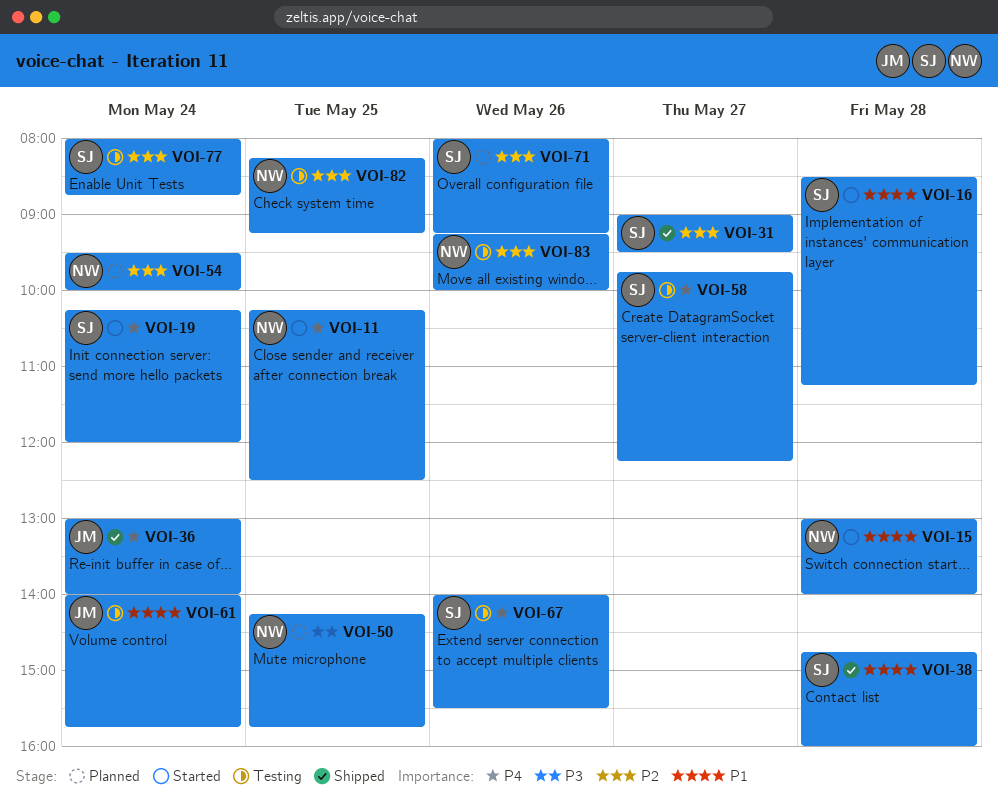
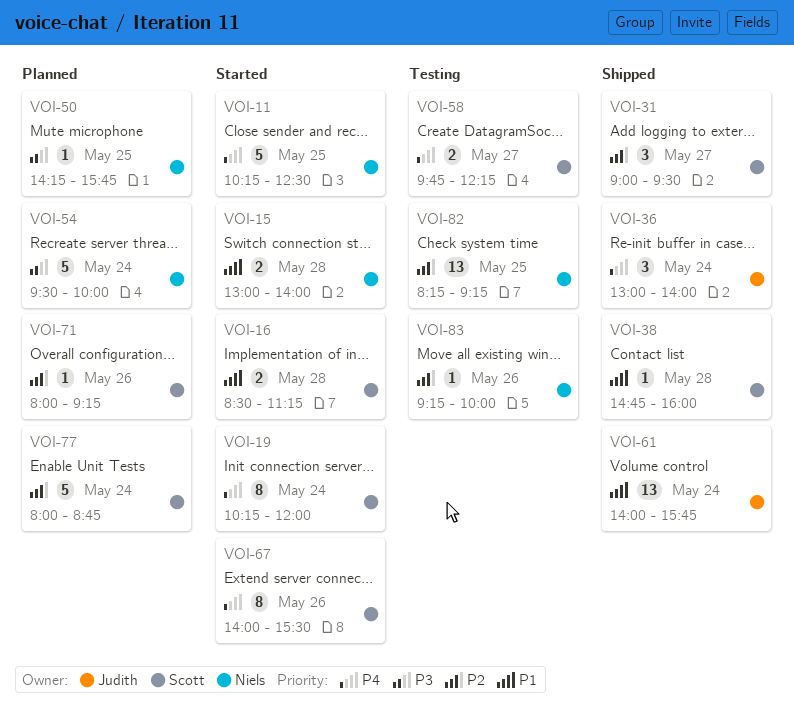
VOI-54, priority: P2 -> P3
VOI-61, status: Testing -> Shipped
VOI-67, status: Testing -> Started
VOI-77, status: Testing -> Planned

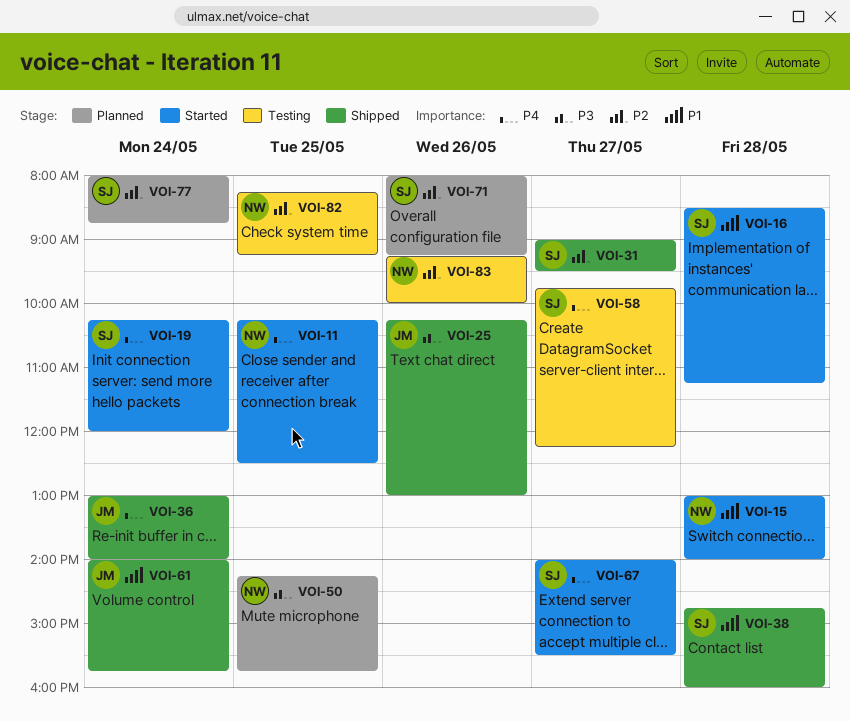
VOI-25: none -> present
VOI-54: present -> none
VOI-67, day: May 26 -> May 27

